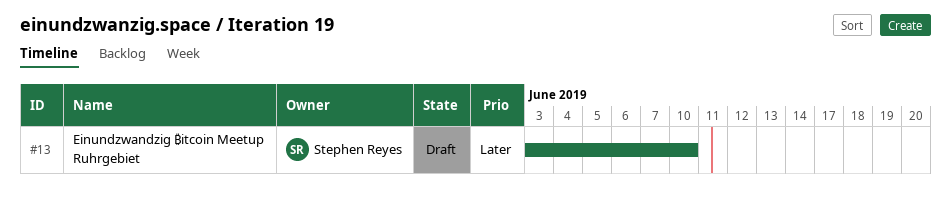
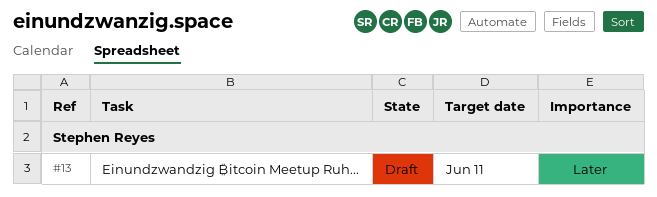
#13, due: Jun 10 -> Jun 11

